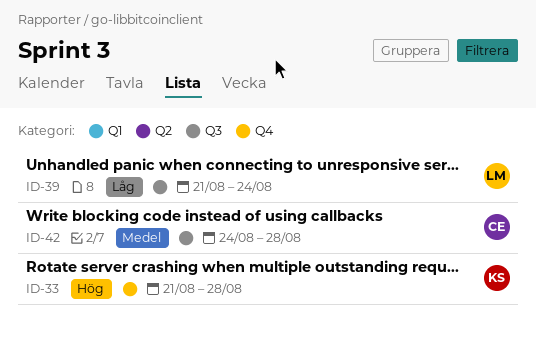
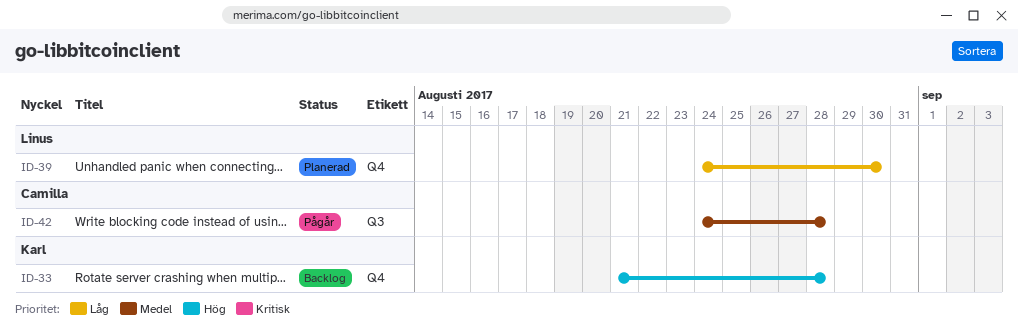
ID-39, label: Q3 -> Q4
ID-39, start: Aug 21 -> Aug 24
ID-39, due: Aug 24 -> Aug 30

